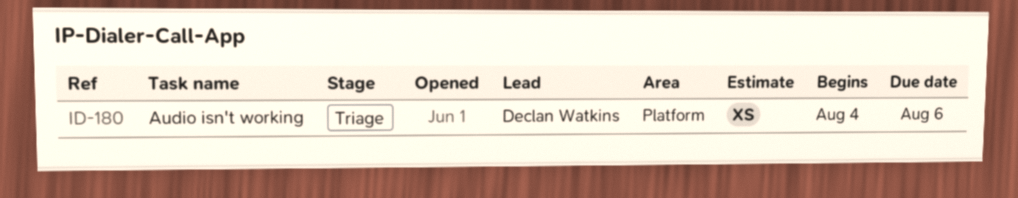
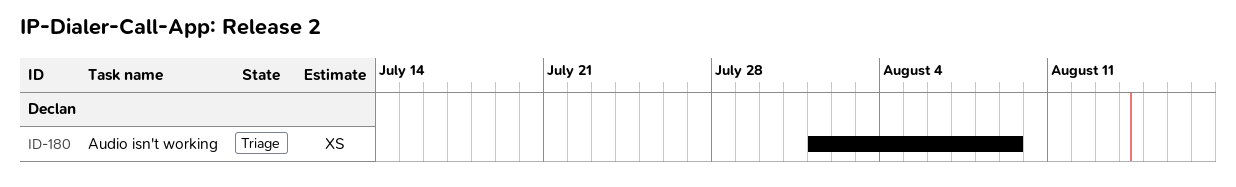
ID-180, start: Aug 4 -> Aug 1
ID-180, due: Aug 6 -> Aug 9

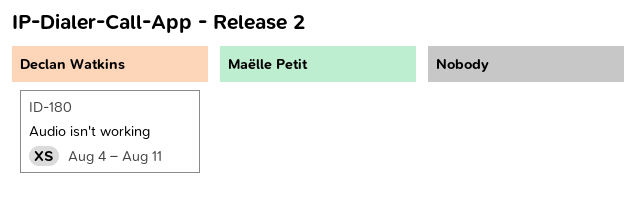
ID-180, start: Aug 1 -> Aug 4
ID-180, due: Aug 9 -> Aug 11

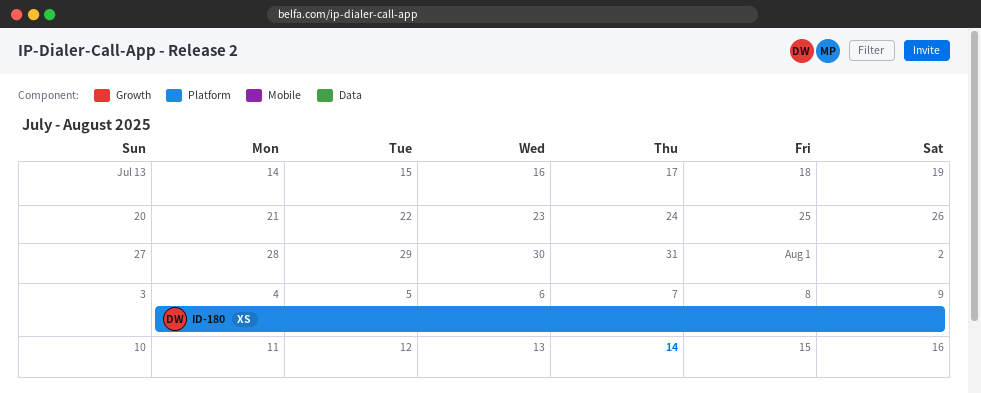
ID-180, due: Aug 11 -> Aug 9

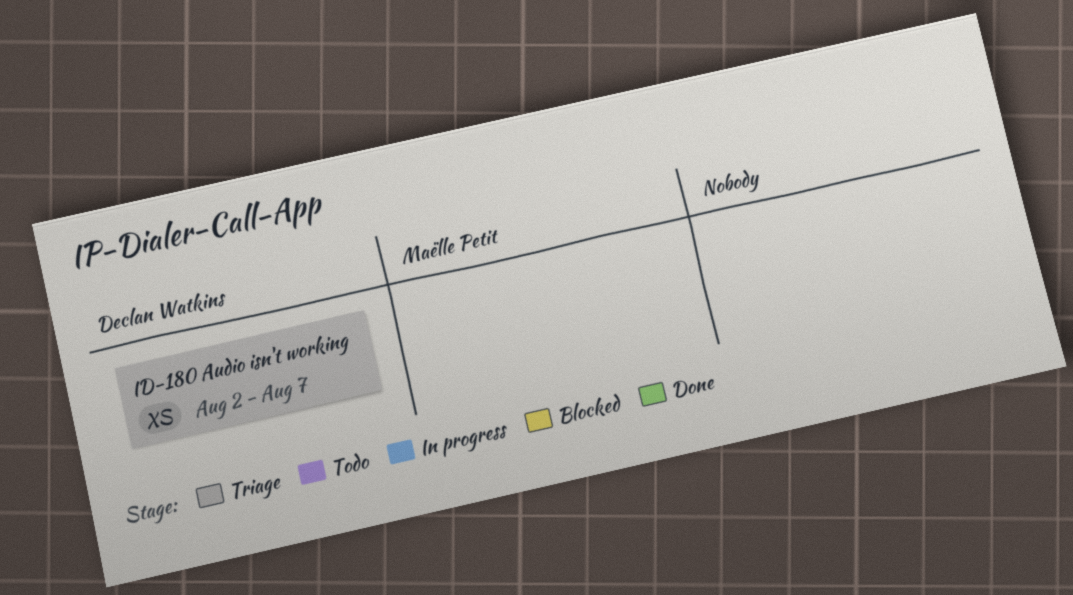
ID-180, start: Aug 4 -> Aug 2
ID-180, due: Aug 9 -> Aug 7

